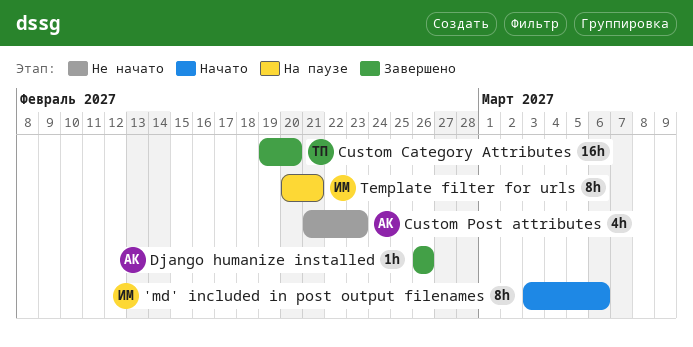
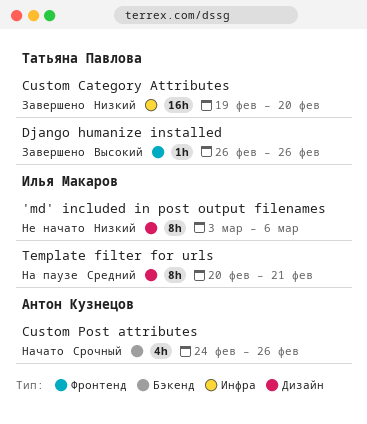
'md' included in post output filenames, status: Начато -> Не начато
Custom Post attributes, status: Не начато -> Начато
Custom Post attributes, start: Feb 21 -> Feb 24
Custom Post attributes, due: Feb 23 -> Feb 26
Django humanize installed, owner: Антон Кузнецов -> Татьяна Павлова

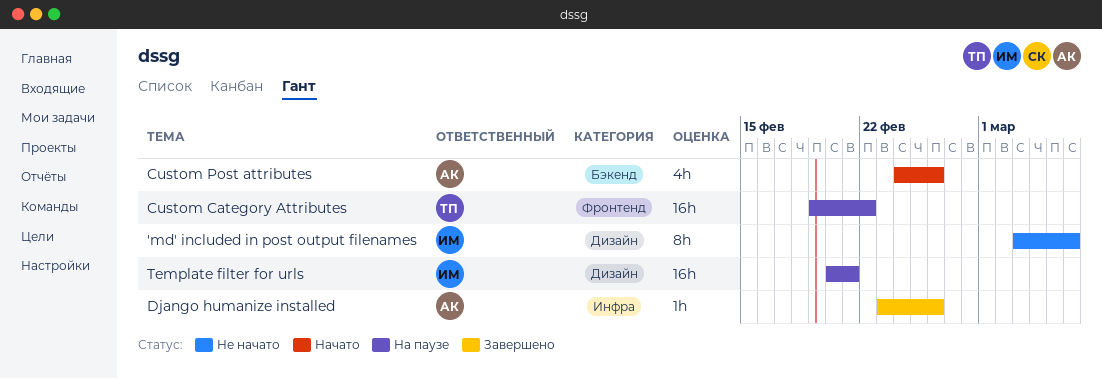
Custom Category Attributes, status: Завершено -> На паузе
Custom Category Attributes, label: Инфра -> Фронтенд
Custom Category Attributes, due: Feb 20 -> Feb 22
Django humanize installed, owner: Татьяна Павлова -> Антон Кузнецов
Django humanize installed, label: Фронтенд -> Инфра
Django humanize installed, start: Feb 26 -> Feb 23
Template filter for urls, estimate: 8h -> 16h

